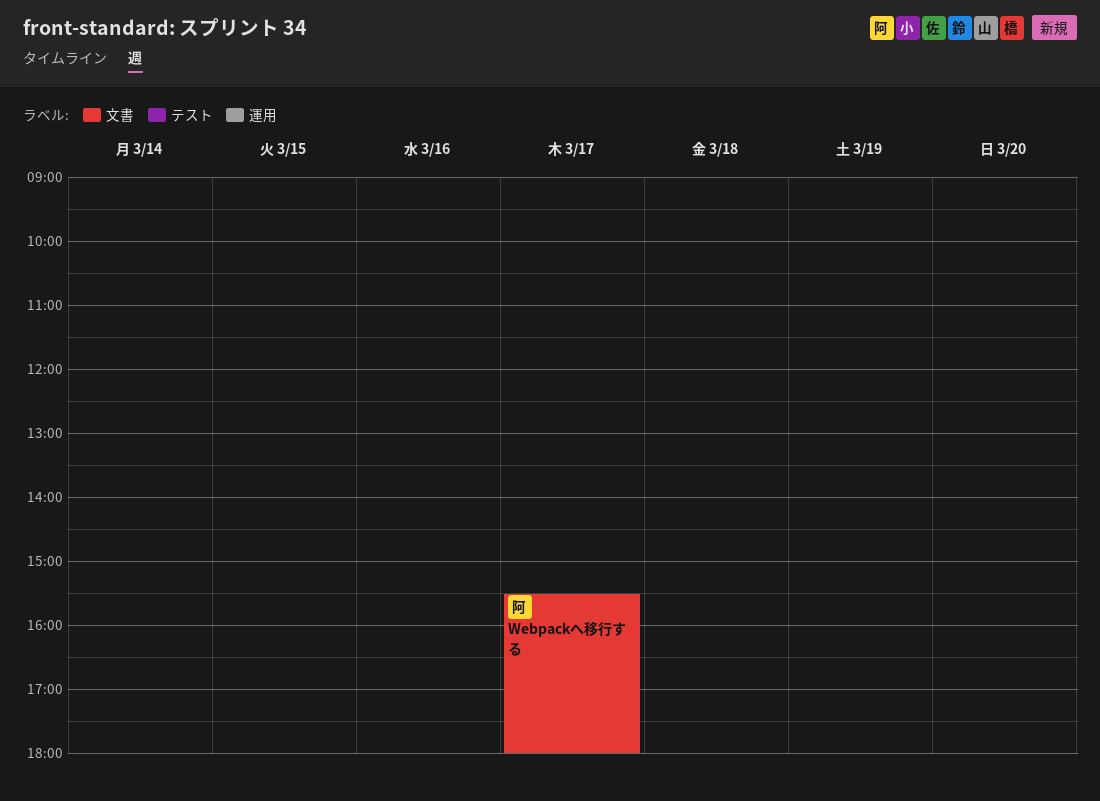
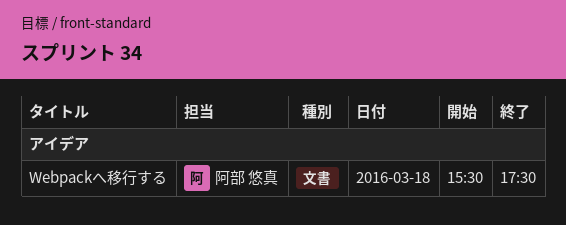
Webpackへ移行する, day: Mar 17 -> Mar 18
Webpackへ移行する, ends: 18:00 -> 17:30

